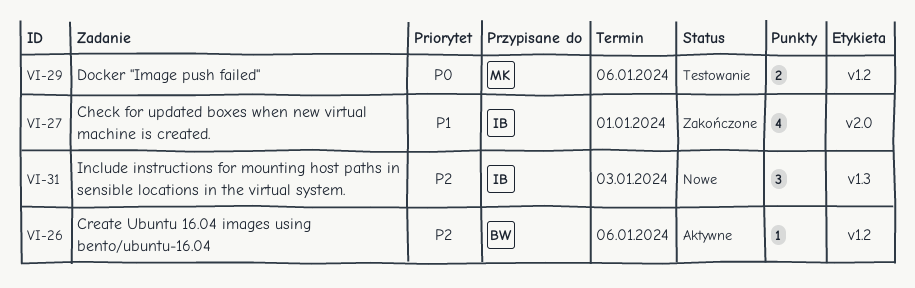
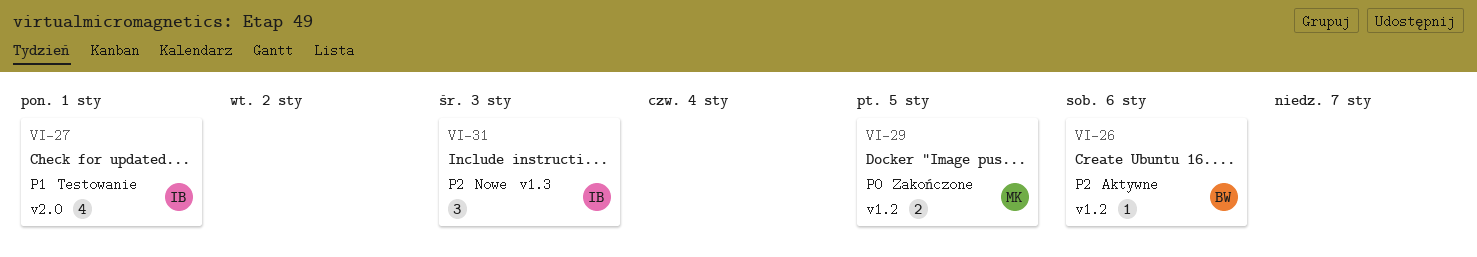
VI-27, status: Zakończone -> Testowanie
VI-29, status: Testowanie -> Zakończone
VI-29, due: Jan 6 -> Jan 5

